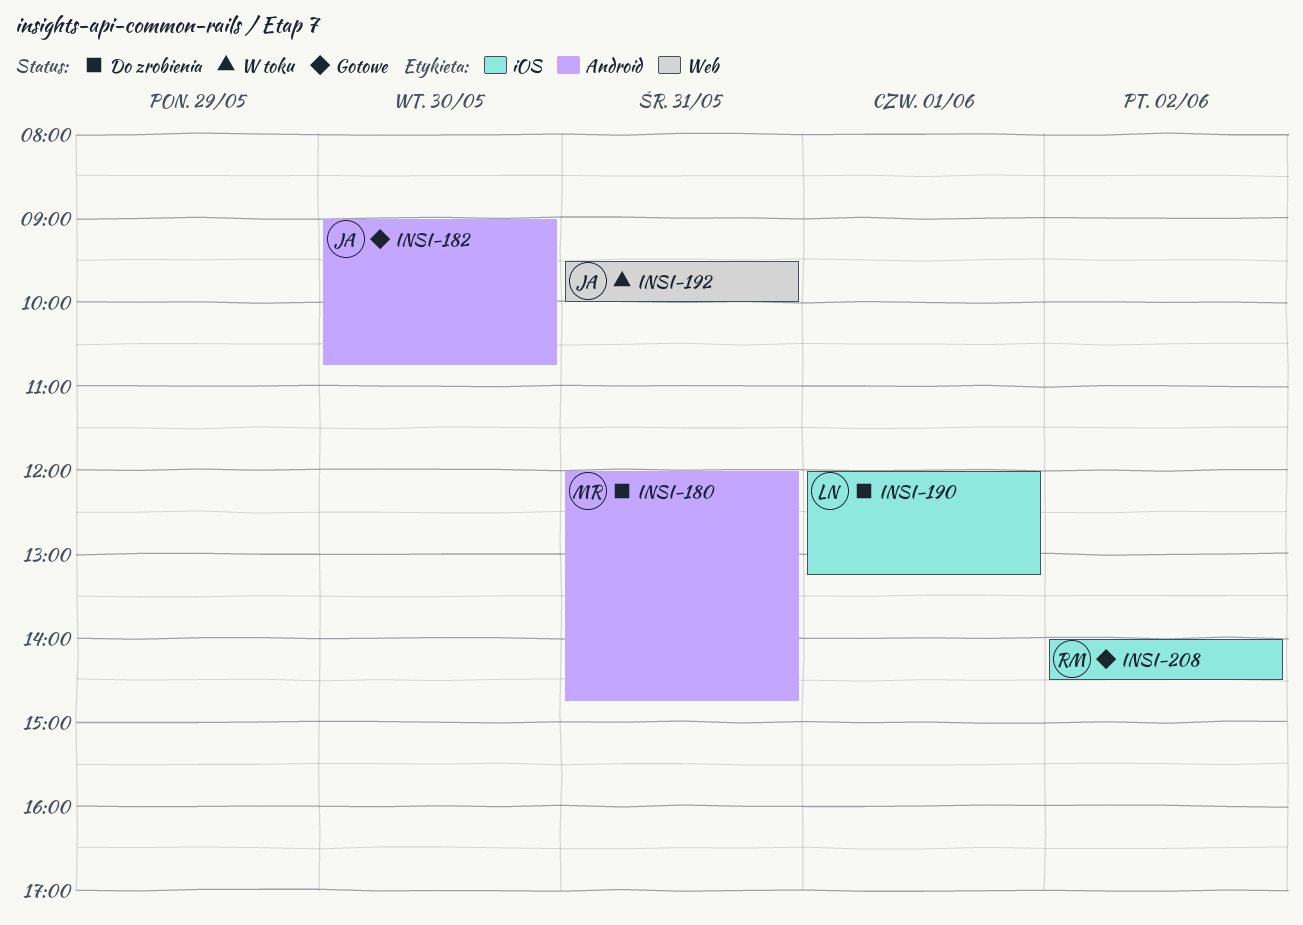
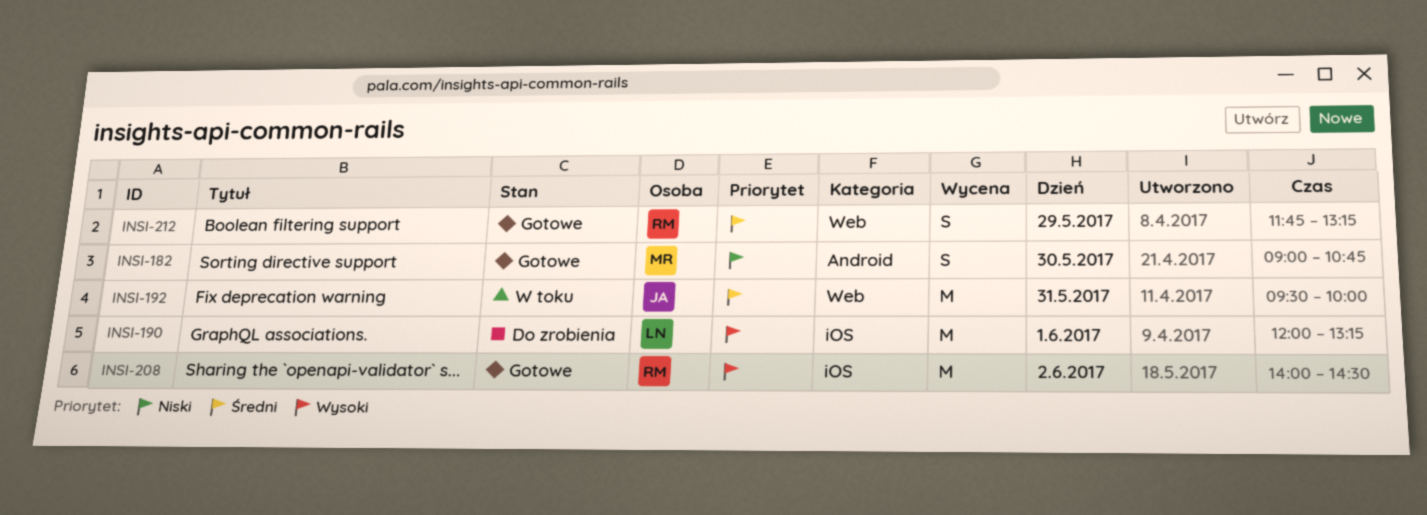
INSI-180: present -> none
INSI-182, owner: JA -> MR
INSI-212: none -> present

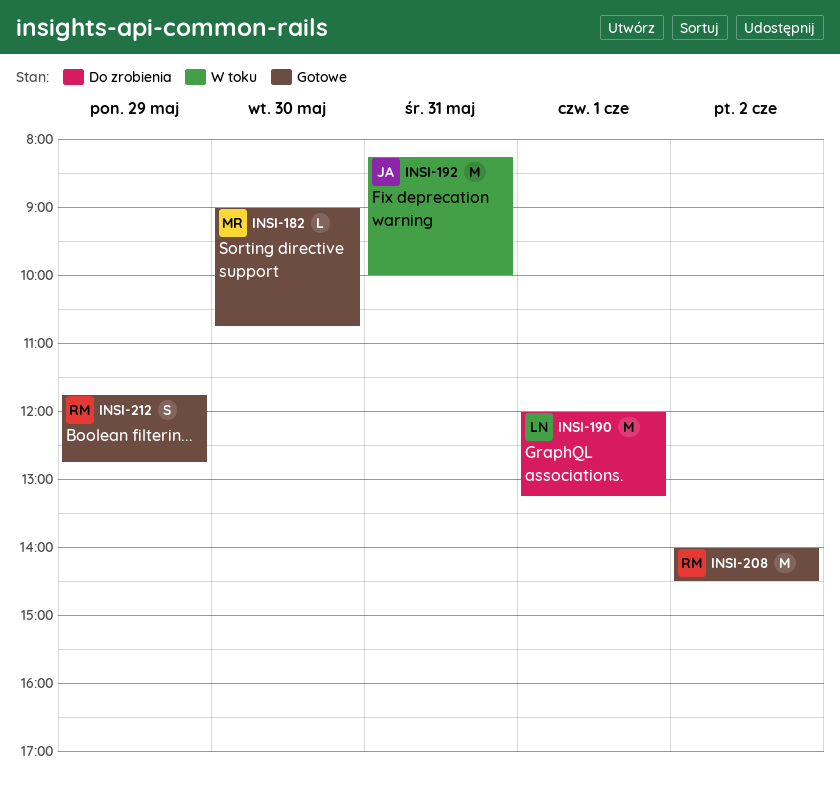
INSI-182, estimate: S -> L
INSI-192, begins: 09:30 -> 08:15
INSI-212, ends: 13:15 -> 12:45

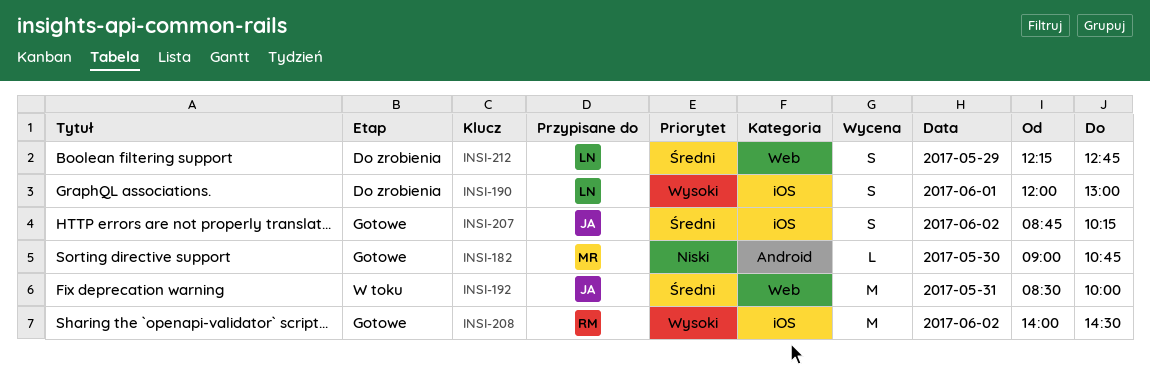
INSI-190, estimate: M -> S
INSI-190, ends: 13:15 -> 13:00
INSI-192, begins: 08:15 -> 08:30
INSI-207: none -> present
INSI-212, status: Gotowe -> Do zrobienia
INSI-212, owner: RM -> LN
INSI-212, begins: 11:45 -> 12:15

